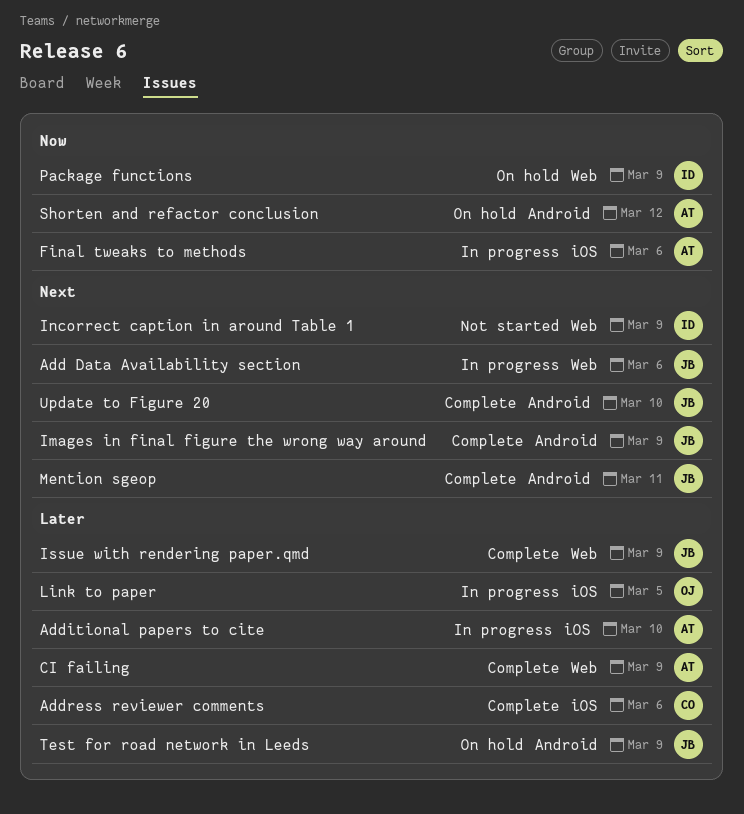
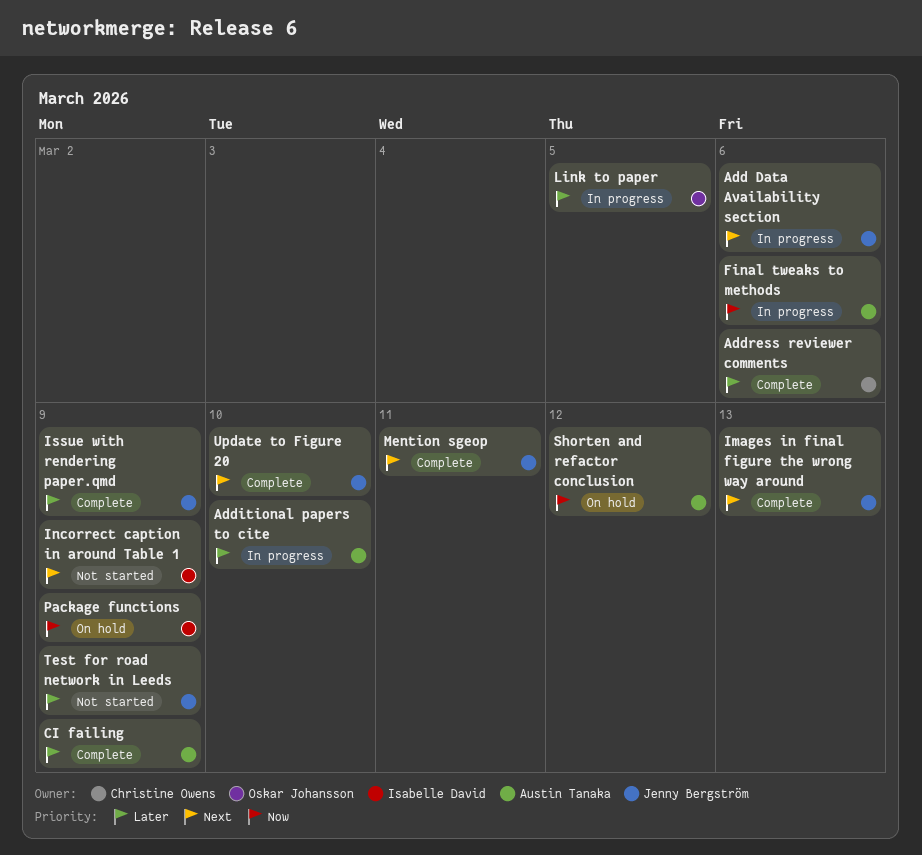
Images in final figure the wrong way around, due: Mar 9 -> Mar 13
Test for road network in Leeds, status: On hold -> Not started

